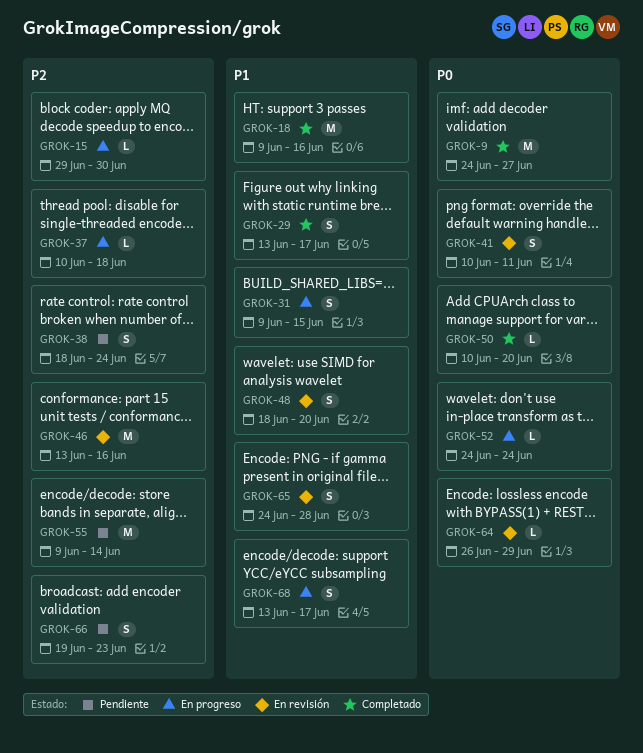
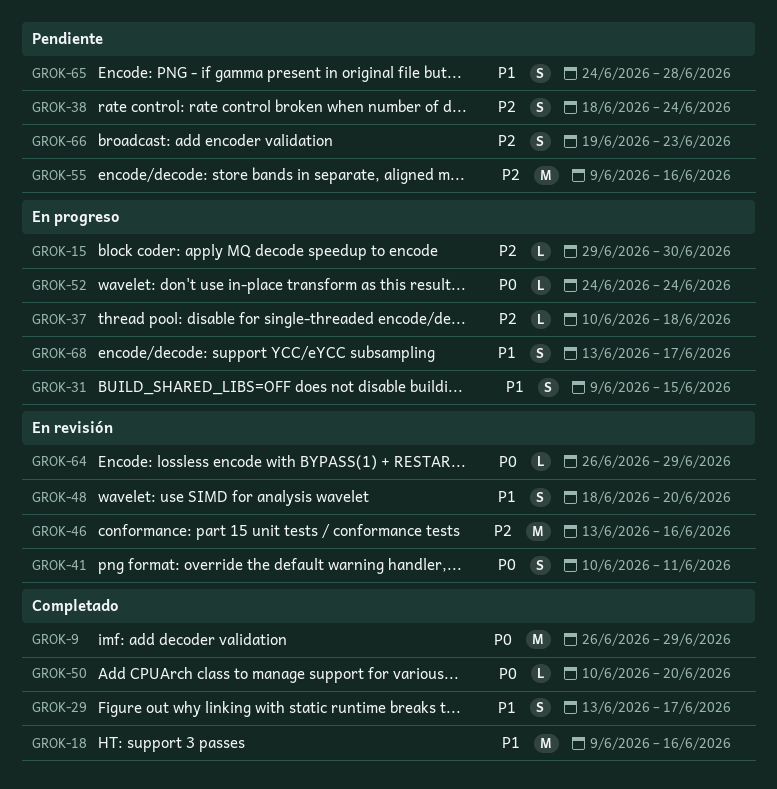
GROK-9, start: Jun 24 -> Jun 26
GROK-9, due: Jun 27 -> Jun 29
GROK-55, due: Jun 14 -> Jun 16
GROK-65, status: En revisión -> Pendiente

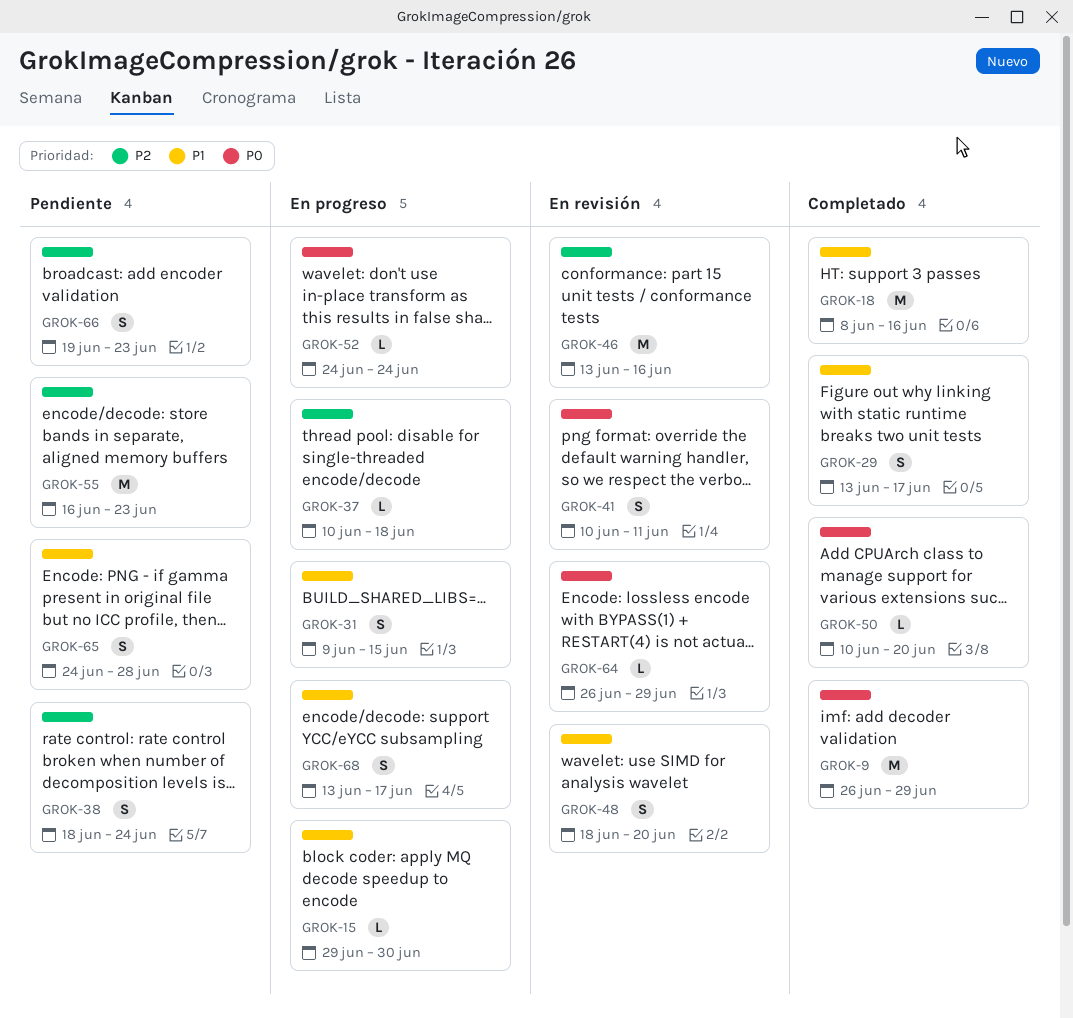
GROK-15, priority: P2 -> P1
GROK-18, start: Jun 9 -> Jun 8
GROK-55, start: Jun 9 -> Jun 16
GROK-55, due: Jun 16 -> Jun 23

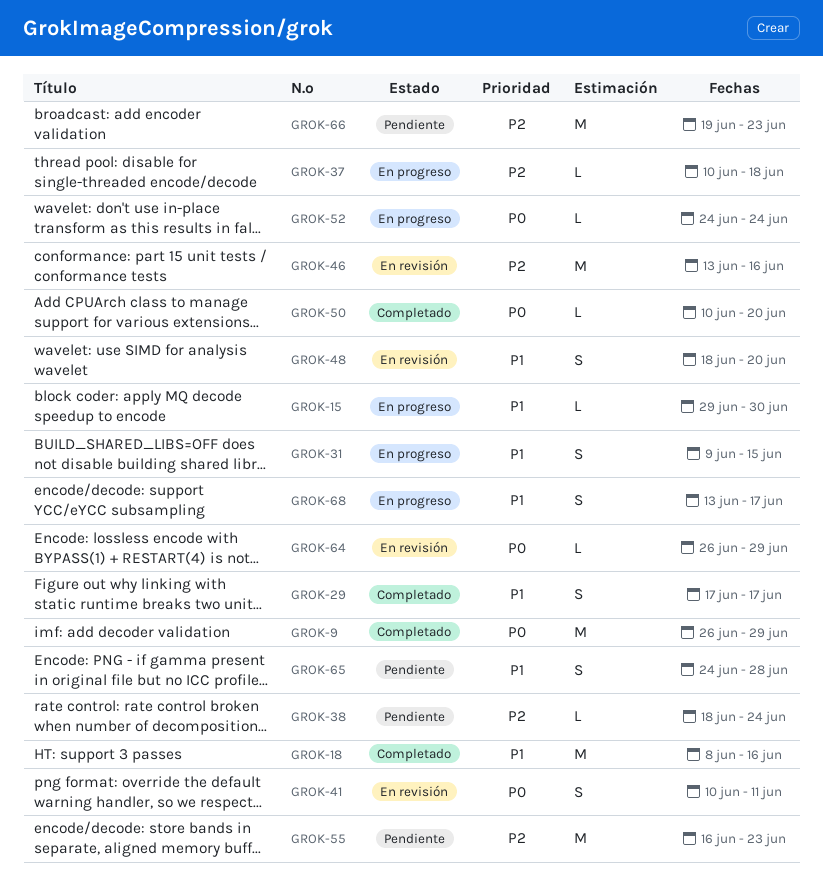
GROK-29, start: Jun 13 -> Jun 17
GROK-38, estimate: S -> L
GROK-66, estimate: S -> M

